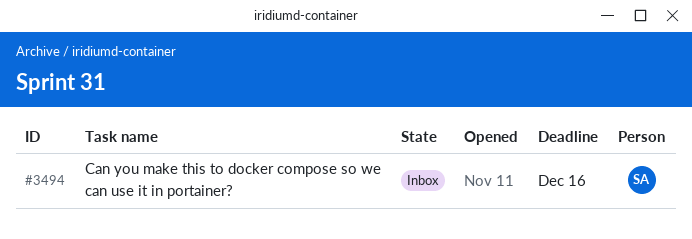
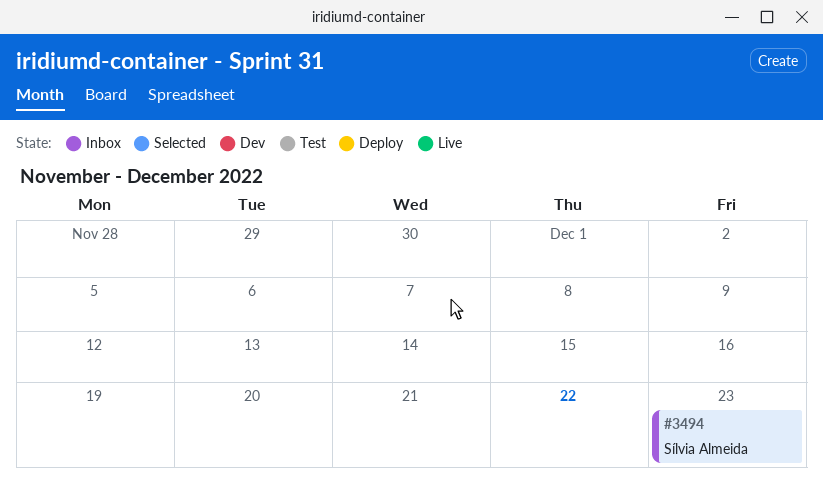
#3494, due: Dec 16 -> Dec 23

